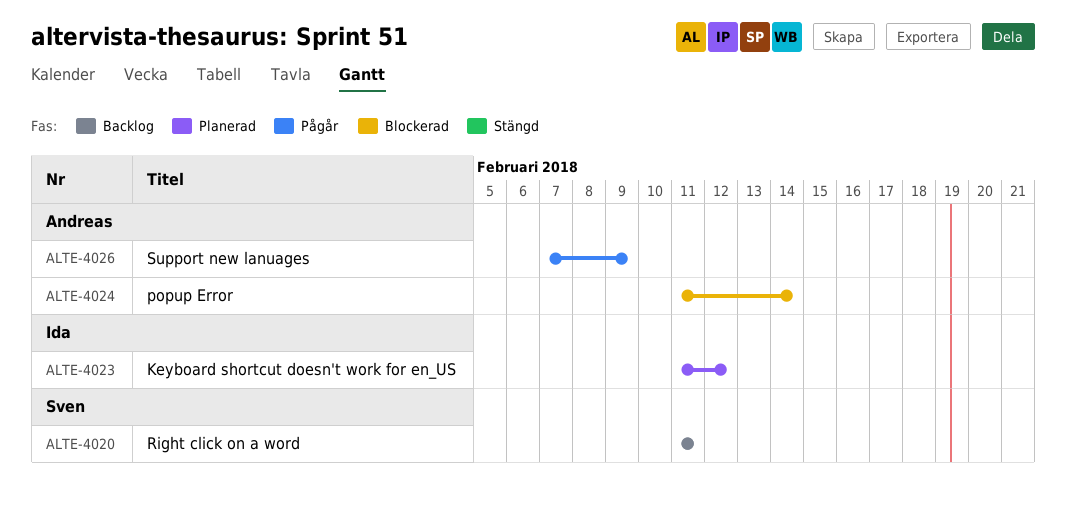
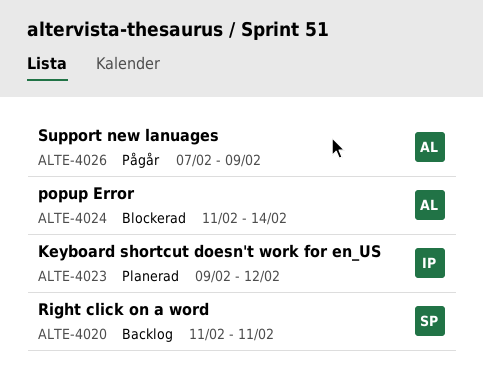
ALTE-4023, start: Feb 11 -> Feb 9

